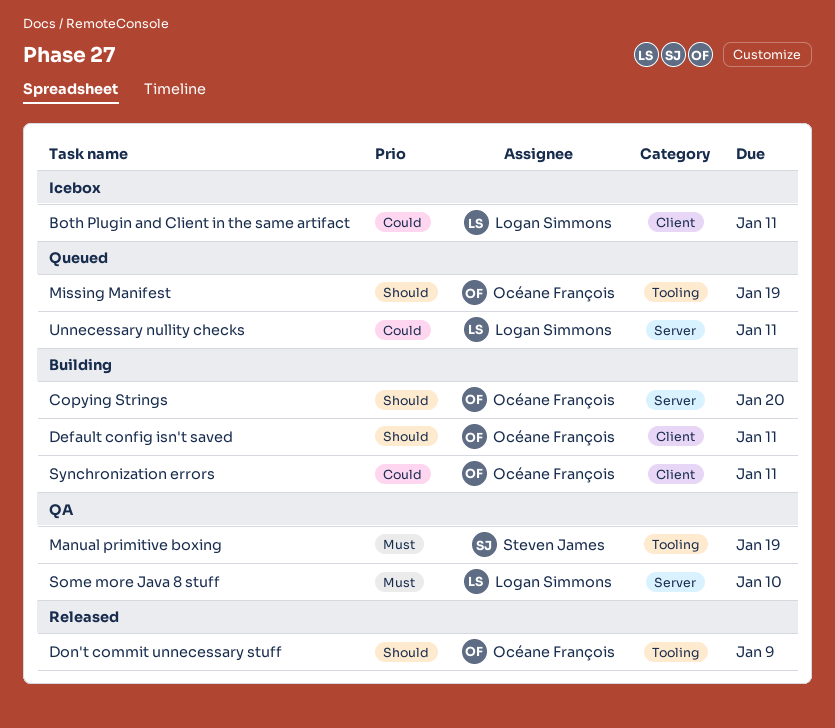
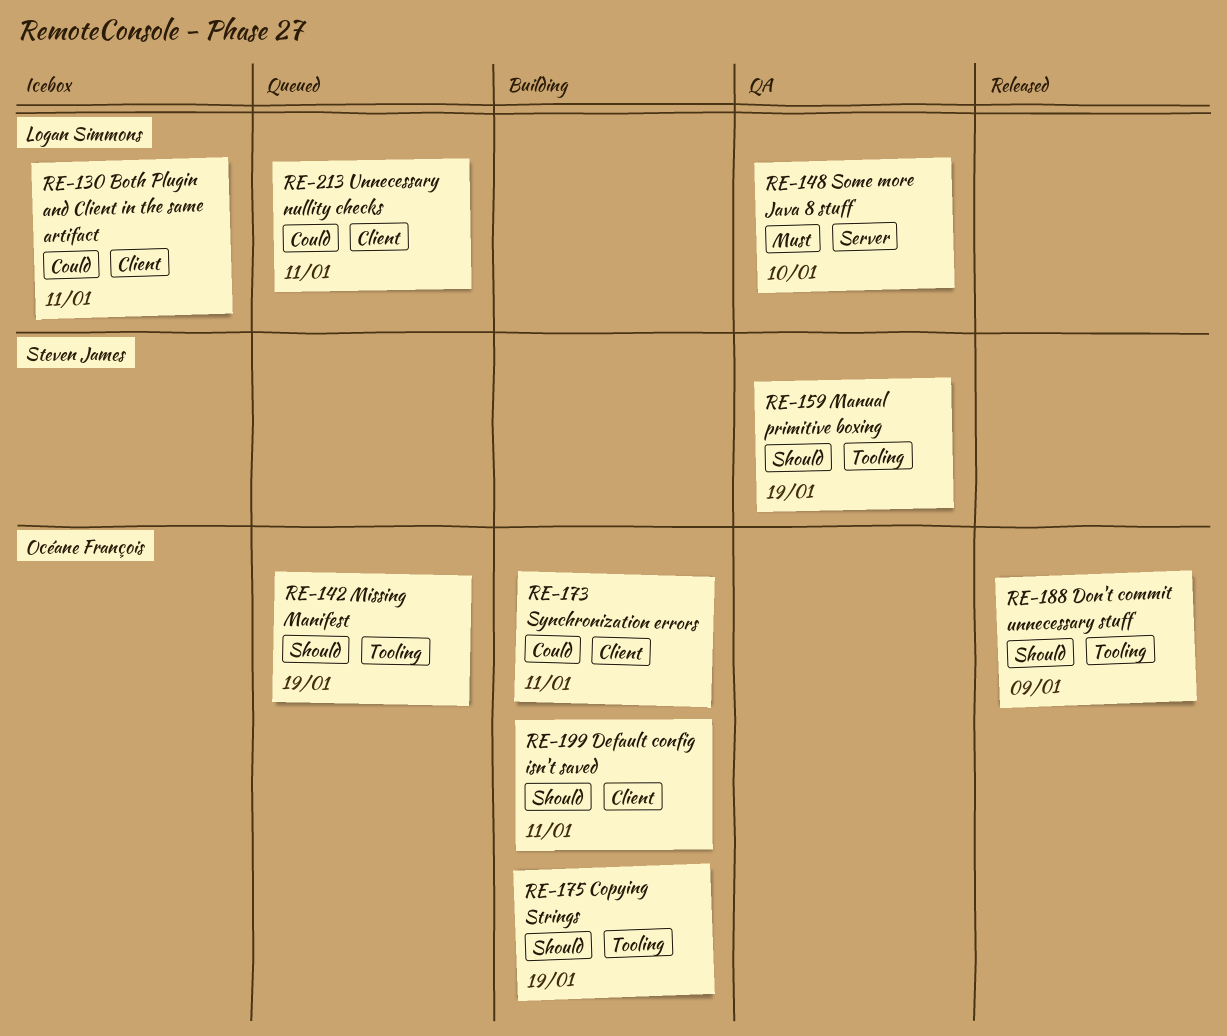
Copying Strings, label: Server -> Tooling
Copying Strings, due: Jan 20 -> Jan 19
Manual primitive boxing, priority: Must -> Should
Unnecessary nullity checks, label: Server -> Client

